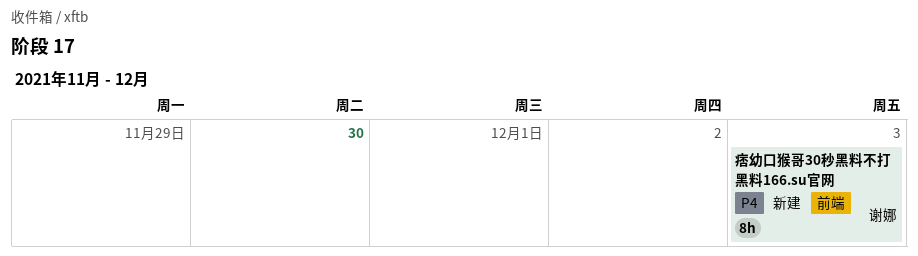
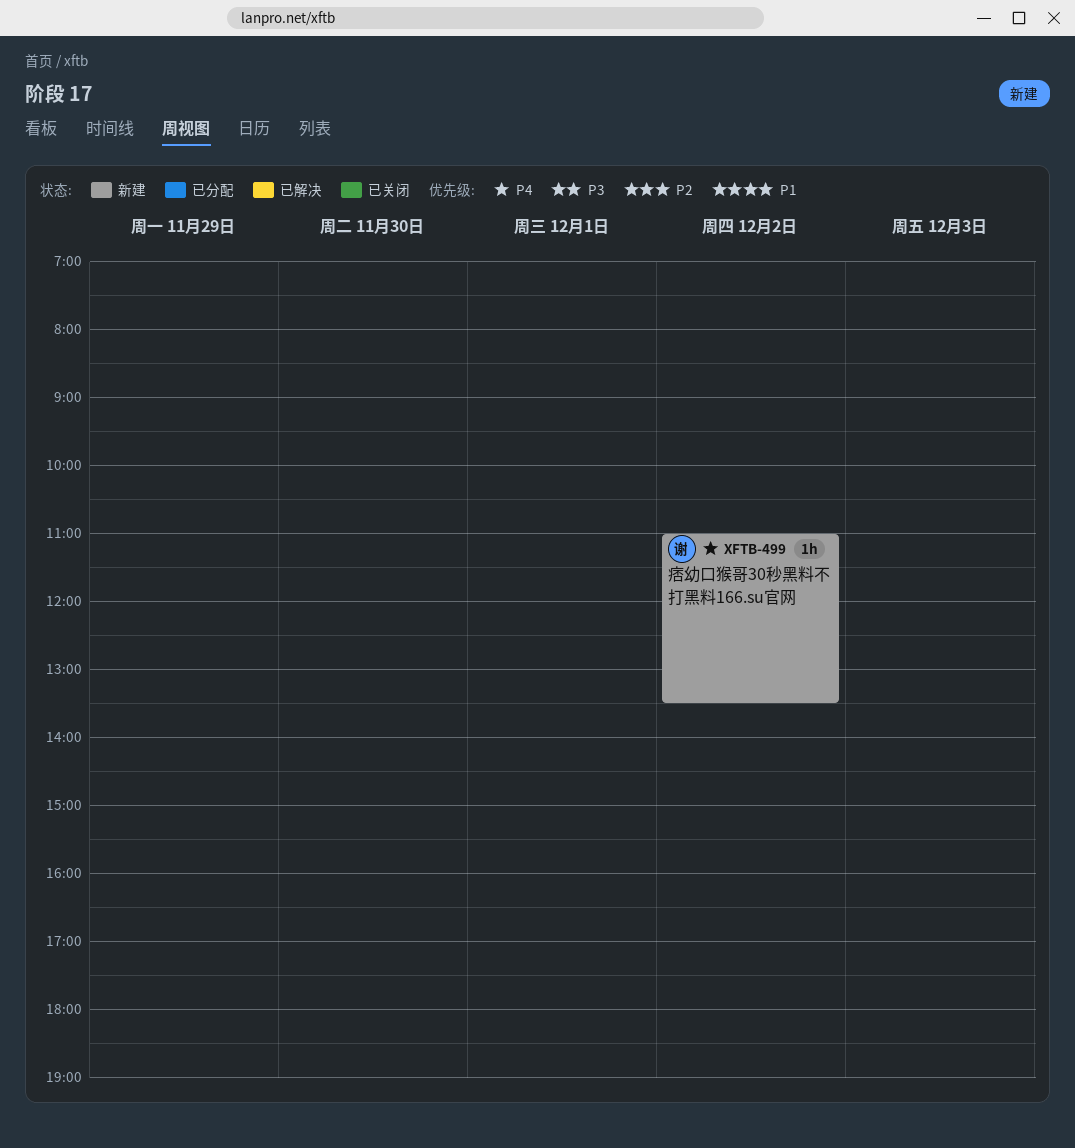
痞幼口猴哥30秒黑料不打黑料166.su官网, estimate: 8h -> 1h
痞幼口猴哥30秒黑料不打黑料166.su官网, day: Dec 3 -> Dec 2

